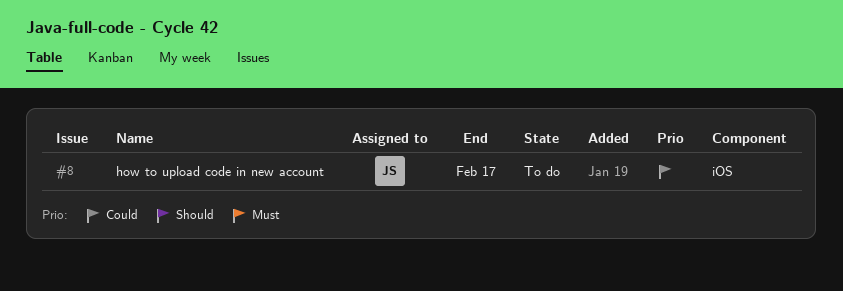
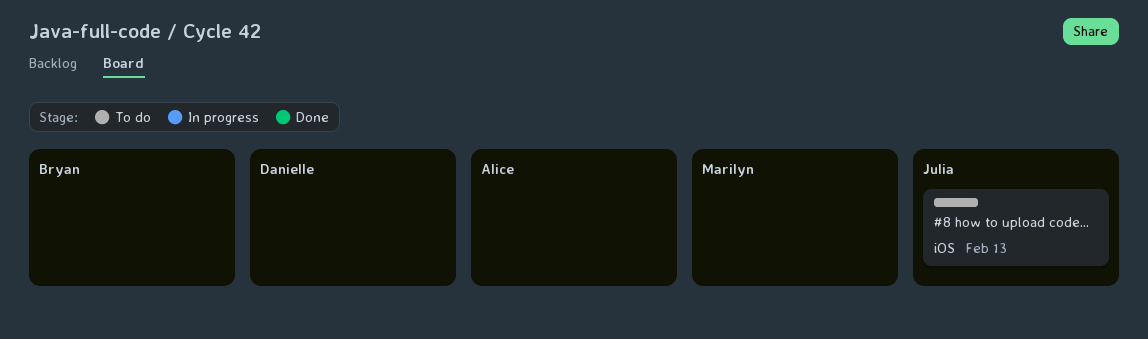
#8, due: Feb 17 -> Feb 13

